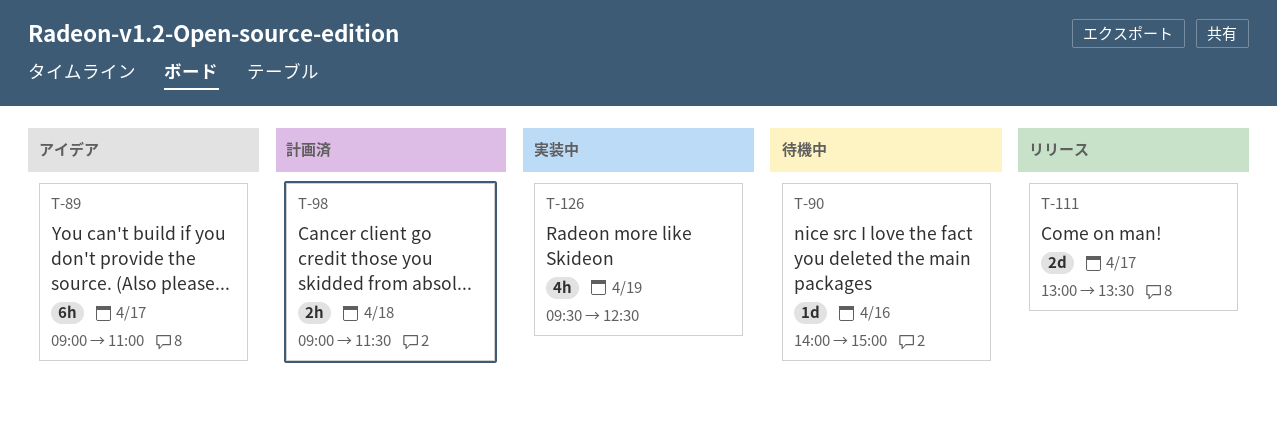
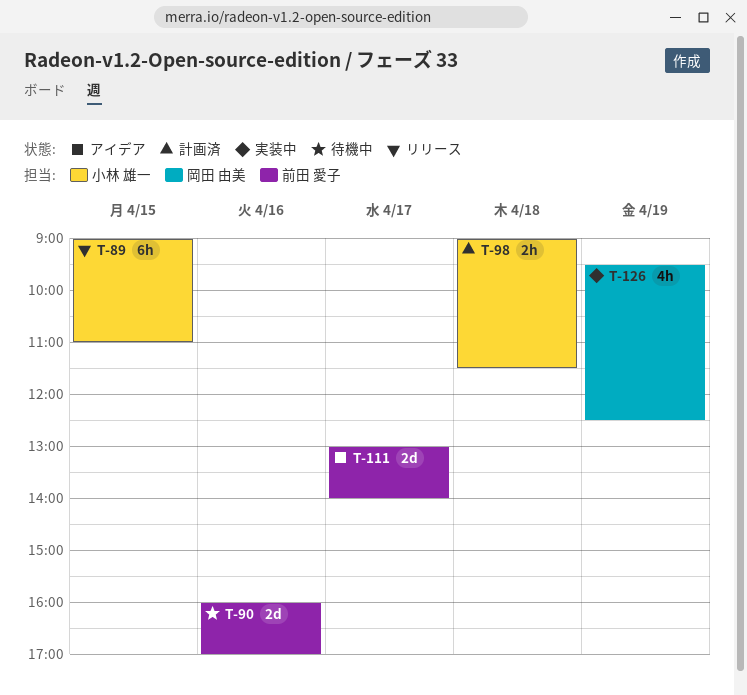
T-89, status: アイデア -> リリース
T-89, day: Apr 17 -> Apr 15
T-90, estimate: 1d -> 2d
T-90, begins: 14:00 -> 16:00
T-90, ends: 15:00 -> 17:00
T-111, status: リリース -> アイデア
T-111, ends: 13:30 -> 14:00

